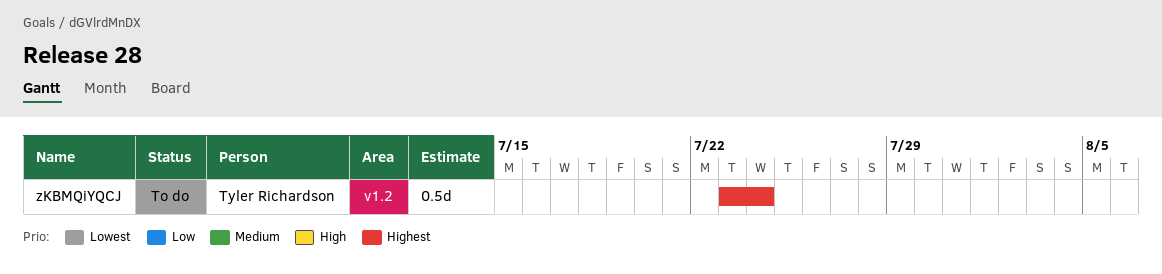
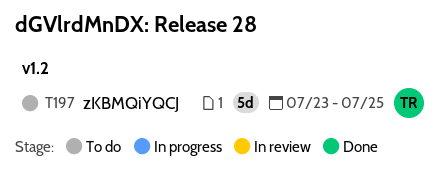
zKBMQiYQCJ, estimate: 0.5d -> 5d
zKBMQiYQCJ, due: Jul 24 -> Jul 25

